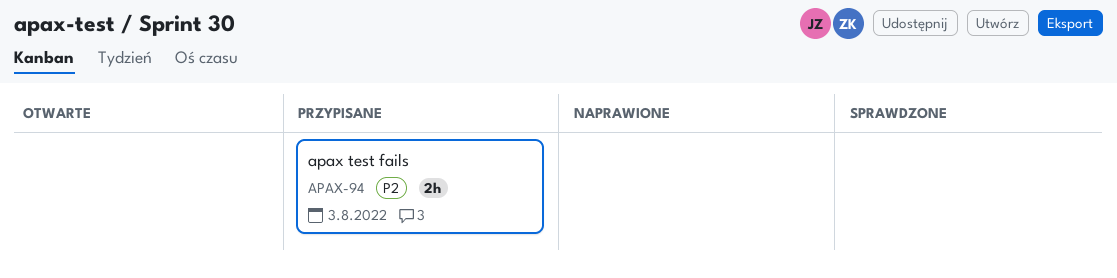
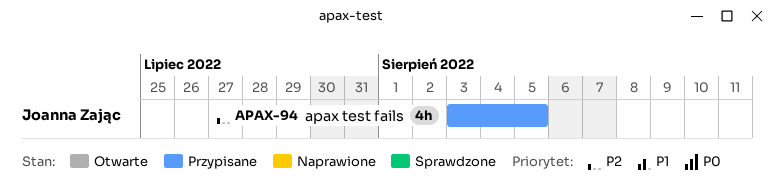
APAX-94, estimate: 2h -> 4h
APAX-94, due: Aug 3 -> Aug 5

